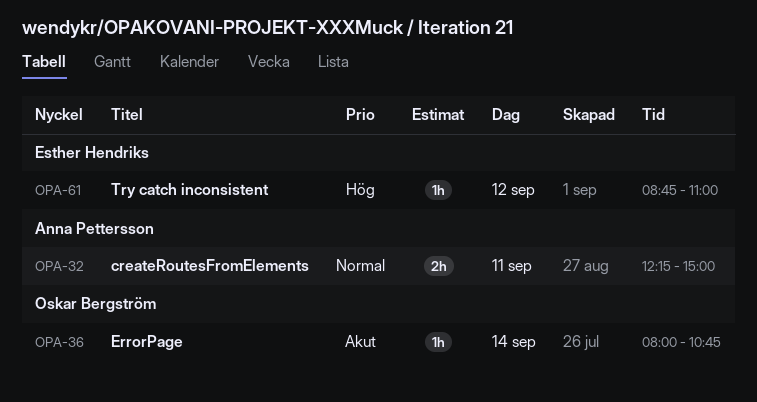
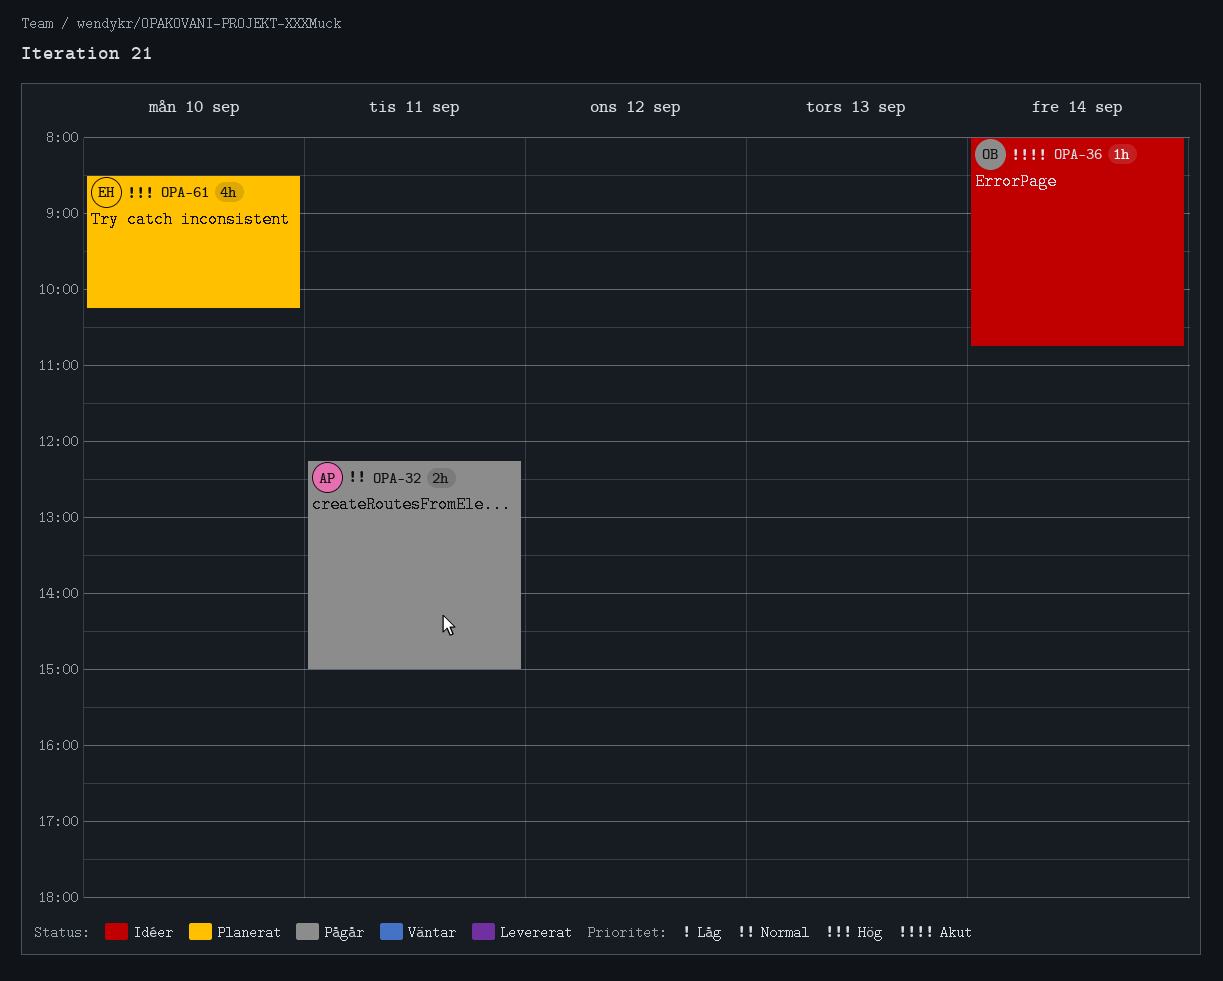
OPA-61, estimate: 1h -> 4h
OPA-61, day: Sep 12 -> Sep 10
OPA-61, begins: 08:45 -> 08:30
OPA-61, ends: 11:00 -> 10:15

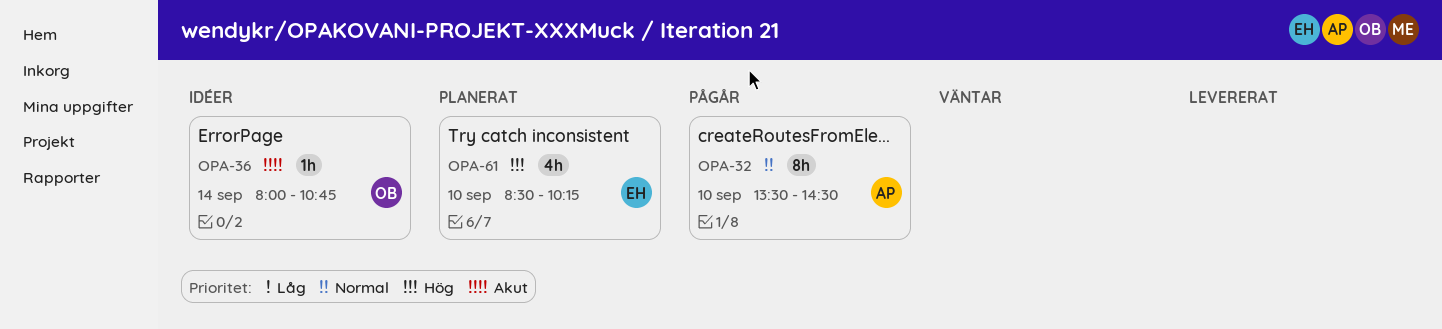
OPA-32, estimate: 2h -> 8h
OPA-32, day: Sep 11 -> Sep 10
OPA-32, begins: 12:15 -> 13:30
OPA-32, ends: 15:00 -> 14:30

